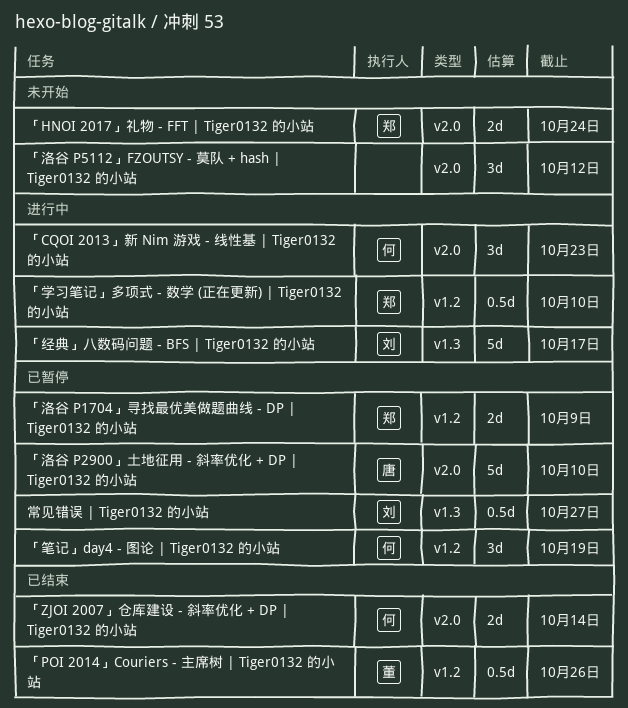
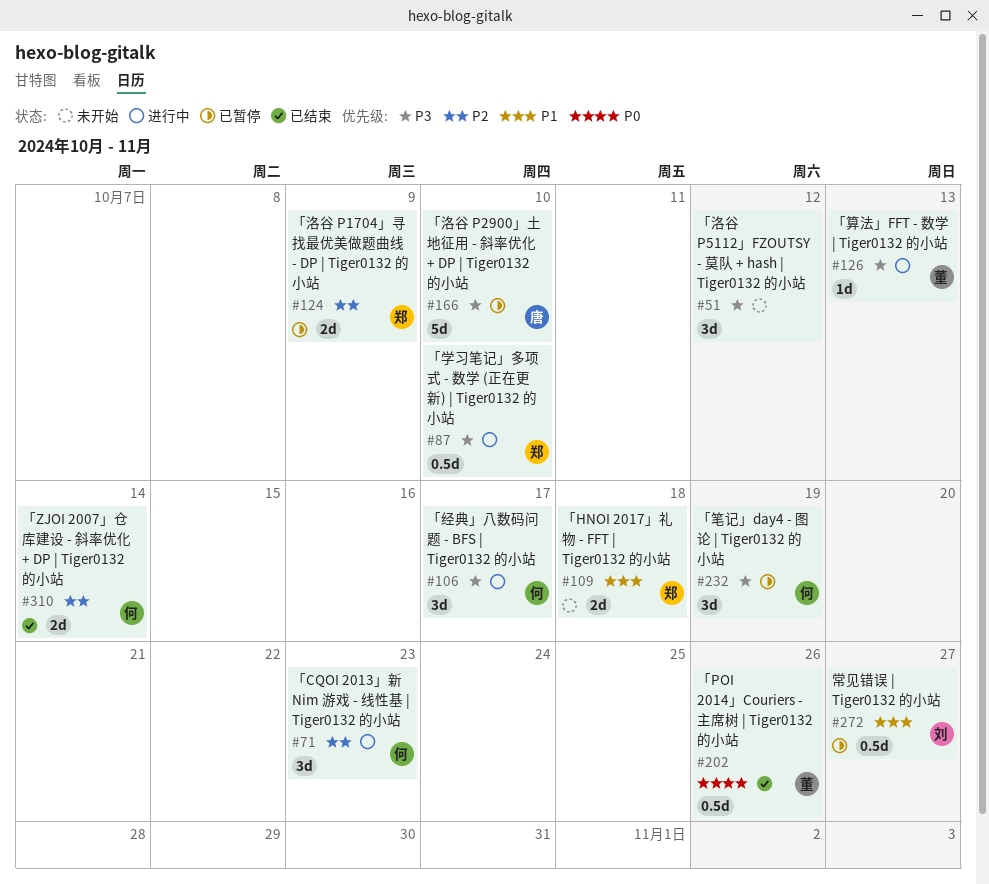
「HNOI 2017」礼物 - FFT | Tiger0132 的小站, due: Oct 24 -> Oct 18
「算法」FFT - 数学 | Tiger0132 的小站: none -> present
「经典」八数码问题 - BFS | Tiger0132 的小站, owner: 刘 -> 何
「经典」八数码问题 - BFS | Tiger0132 的小站, estimate: 5d -> 3d

